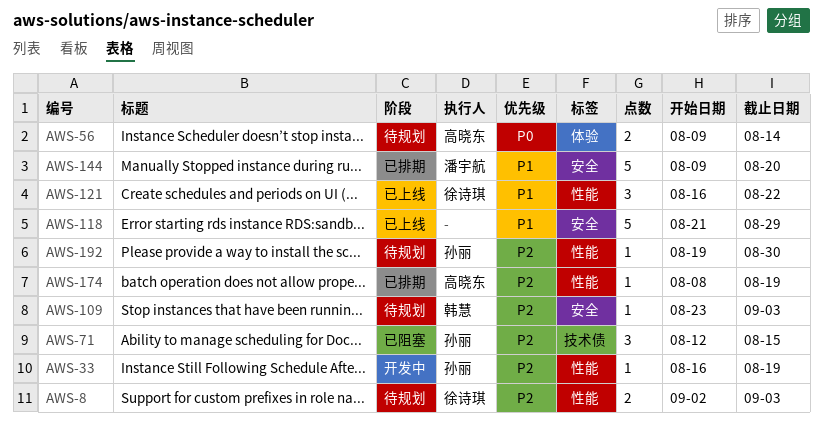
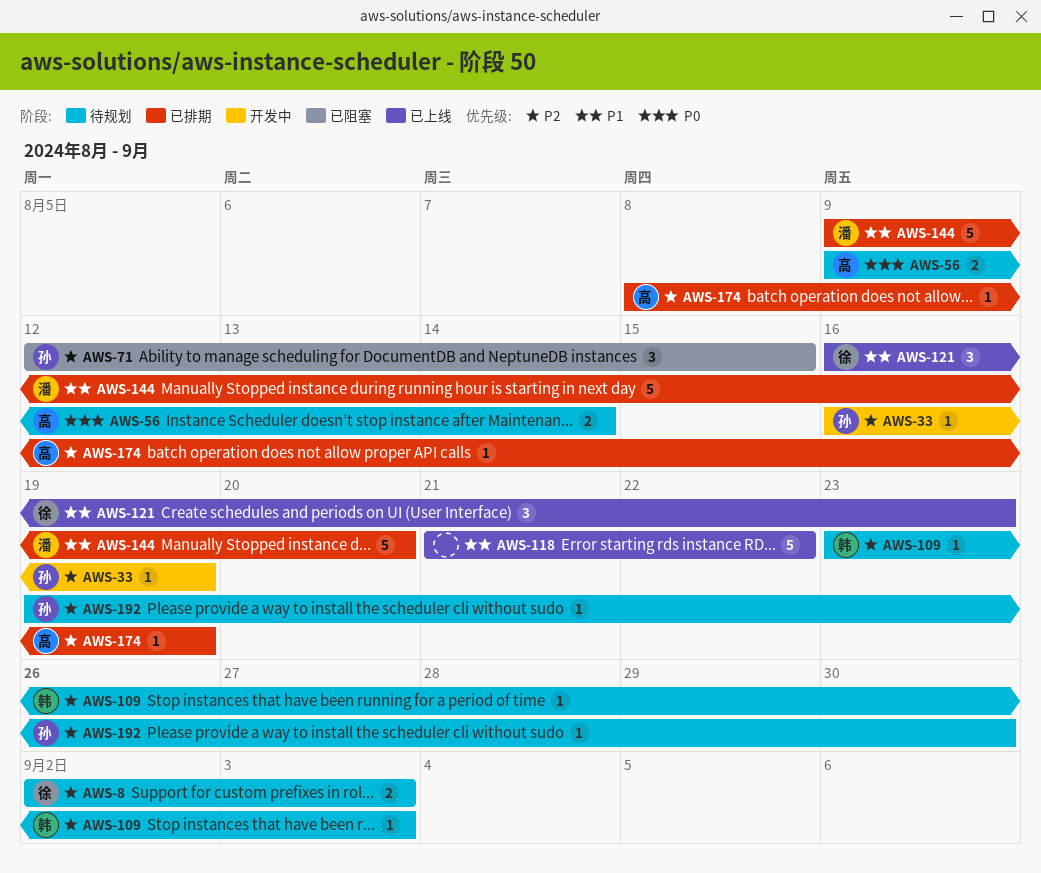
AWS-118, due: Aug 29 -> Aug 22
AWS-121, due: Aug 22 -> Aug 23

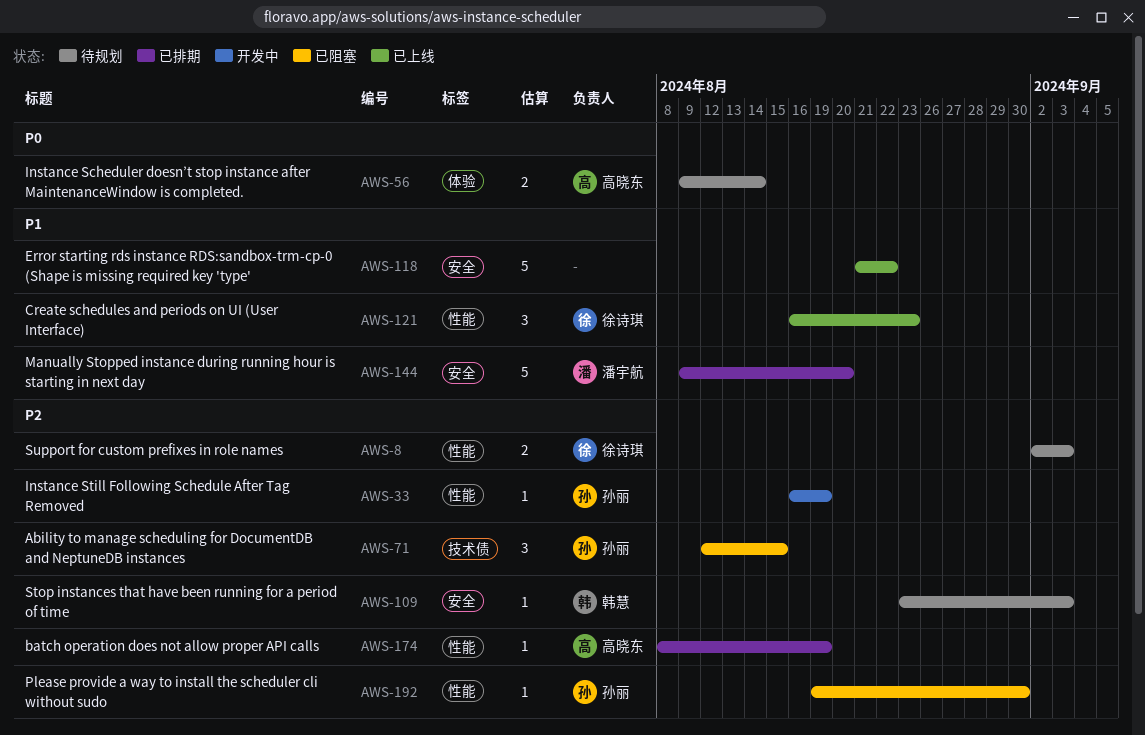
AWS-192, status: 待规划 -> 已阻塞

